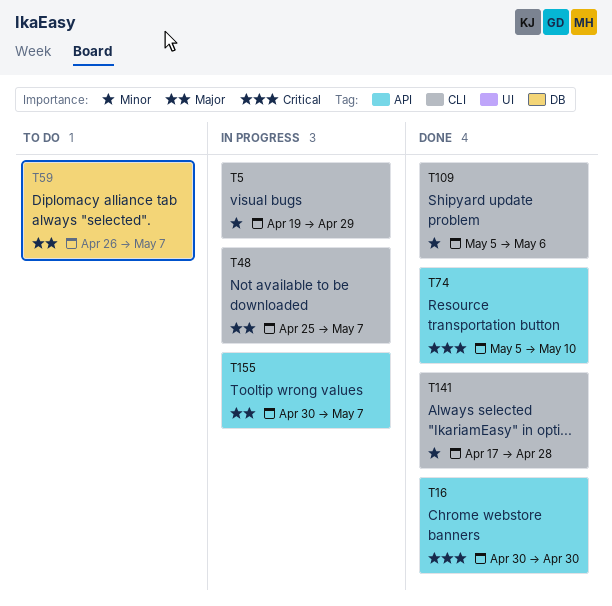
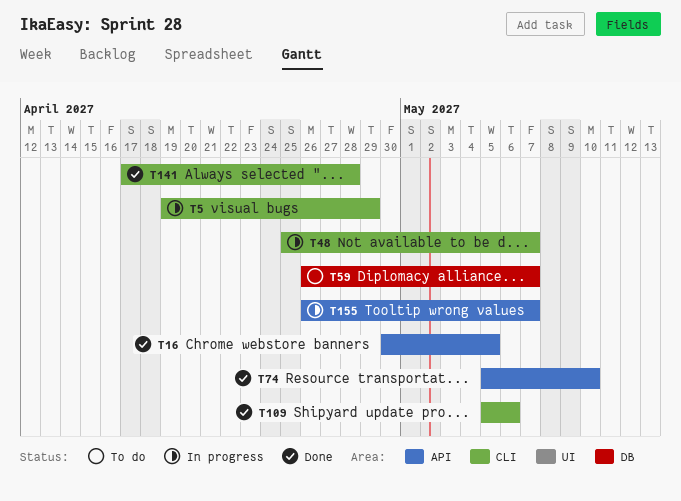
T16, due: Apr 30 -> May 5
T155, start: Apr 30 -> Apr 26

